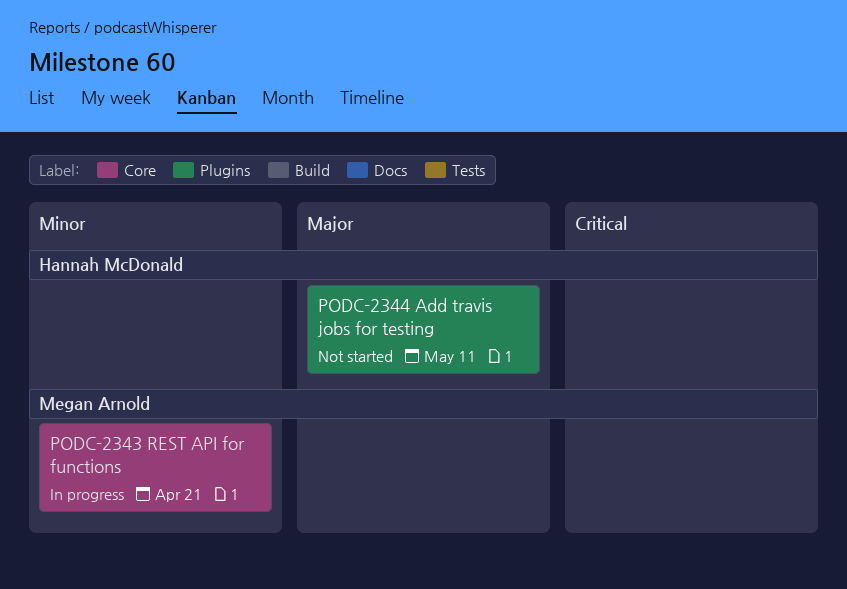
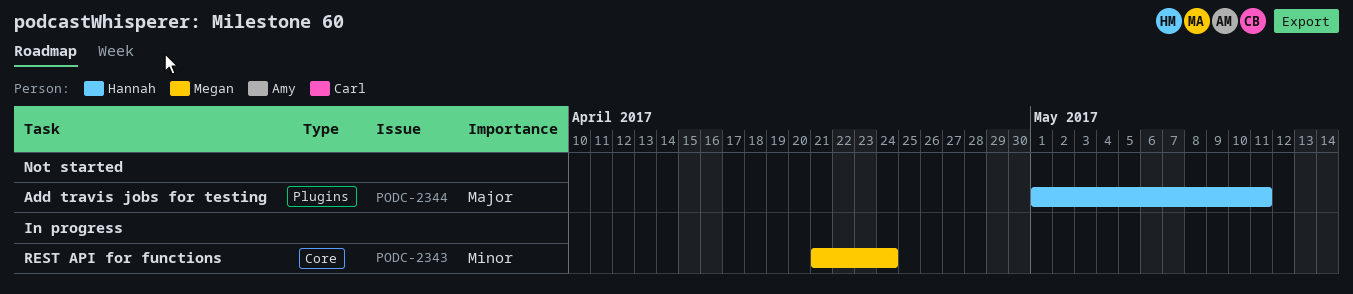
PODC-2343, due: Apr 21 -> Apr 24

